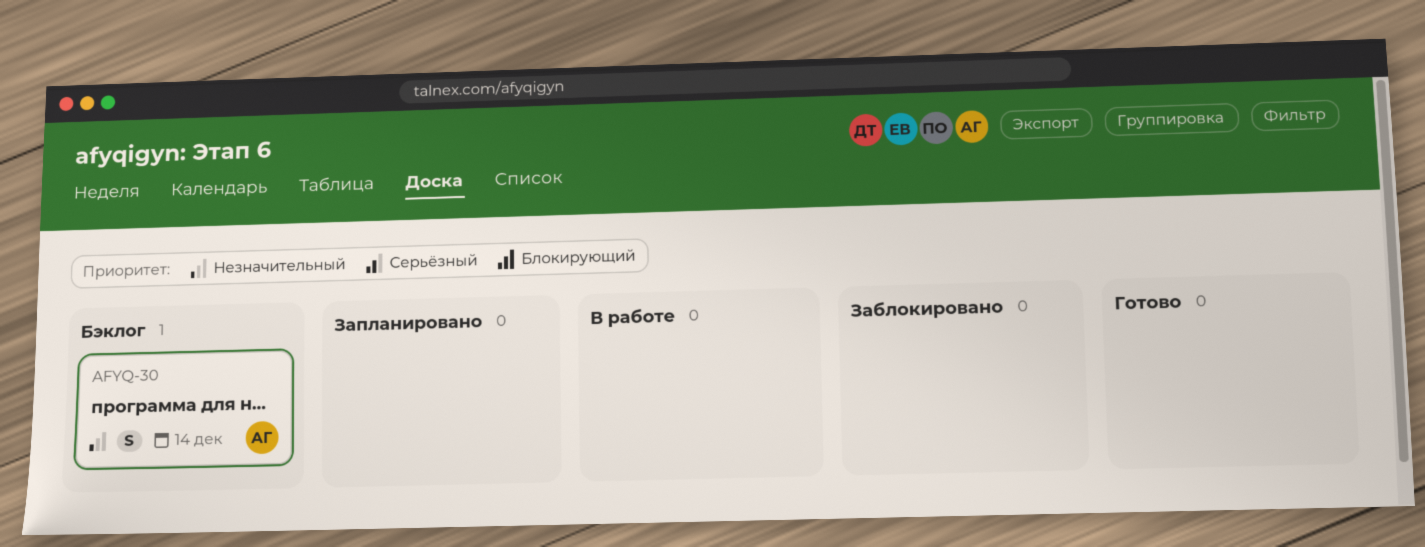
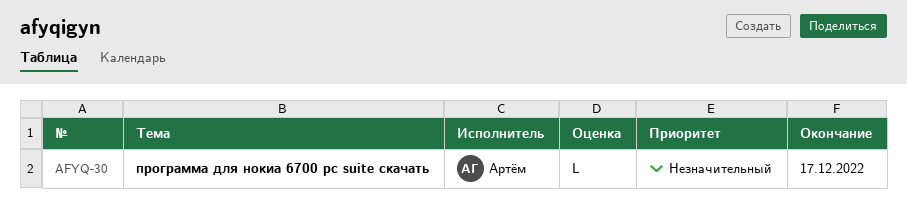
AFYQ-30, estimate: S -> L
AFYQ-30, due: Dec 14 -> Dec 17

